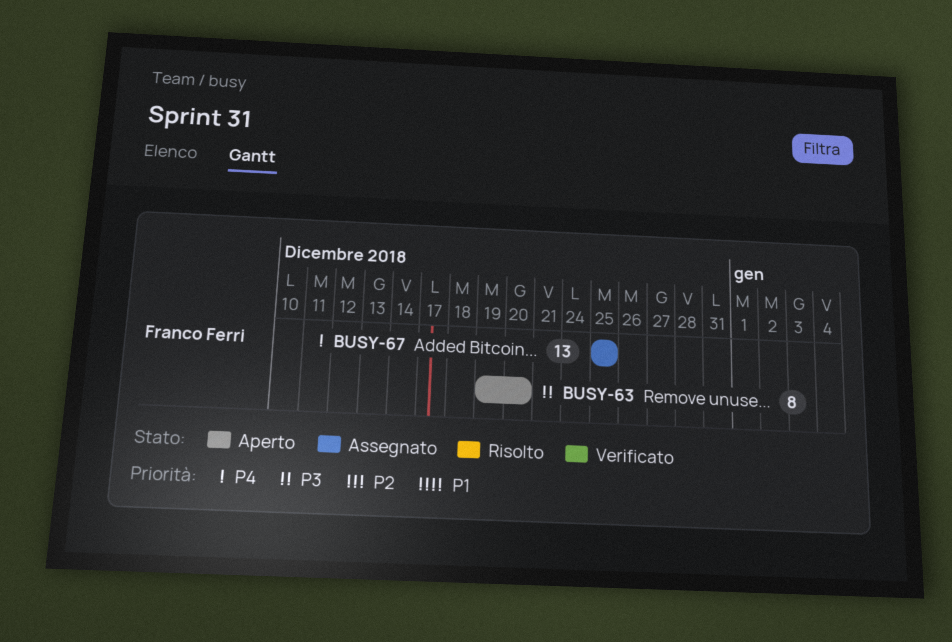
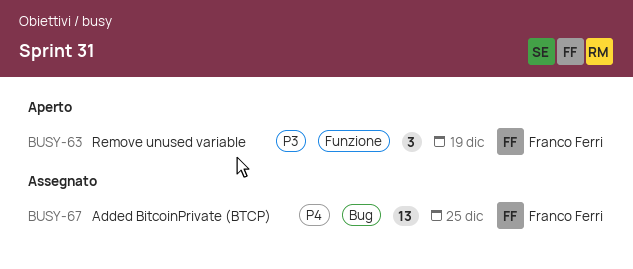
BUSY-63, estimate: 8 -> 3
BUSY-63, due: Dec 20 -> Dec 19

